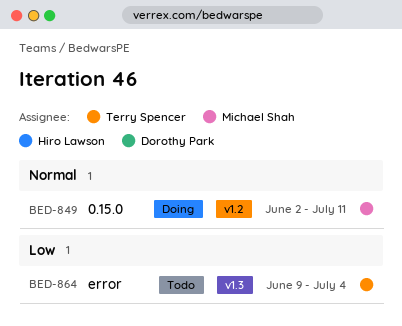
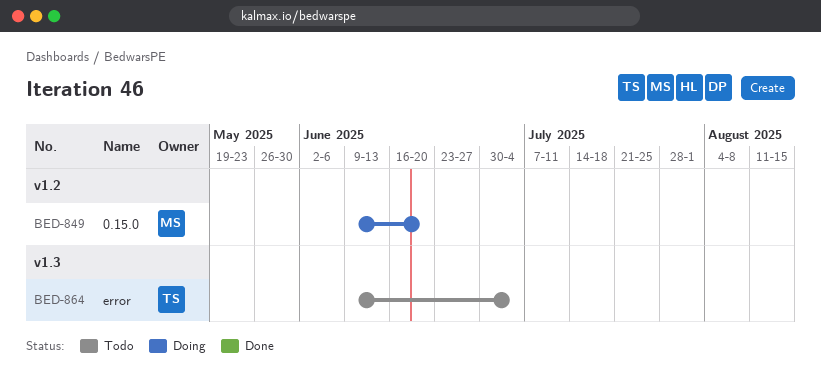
BED-849, start: Jun 2 -> Jun 9
BED-849, due: Jul 11 -> Jun 20

